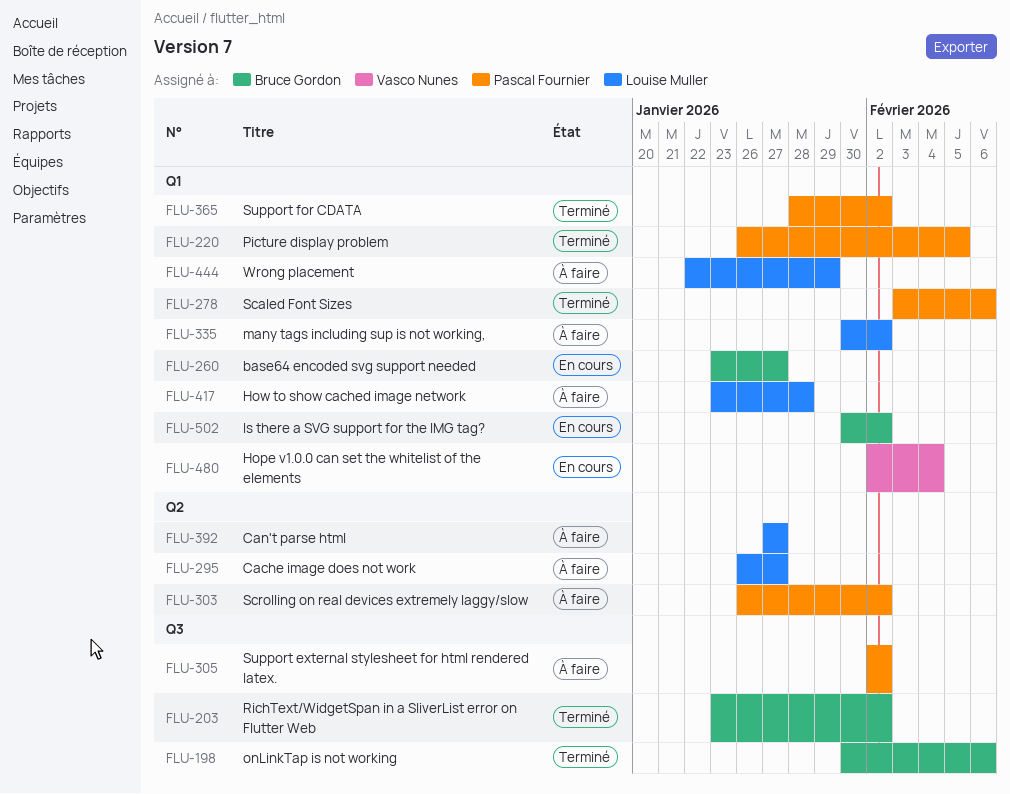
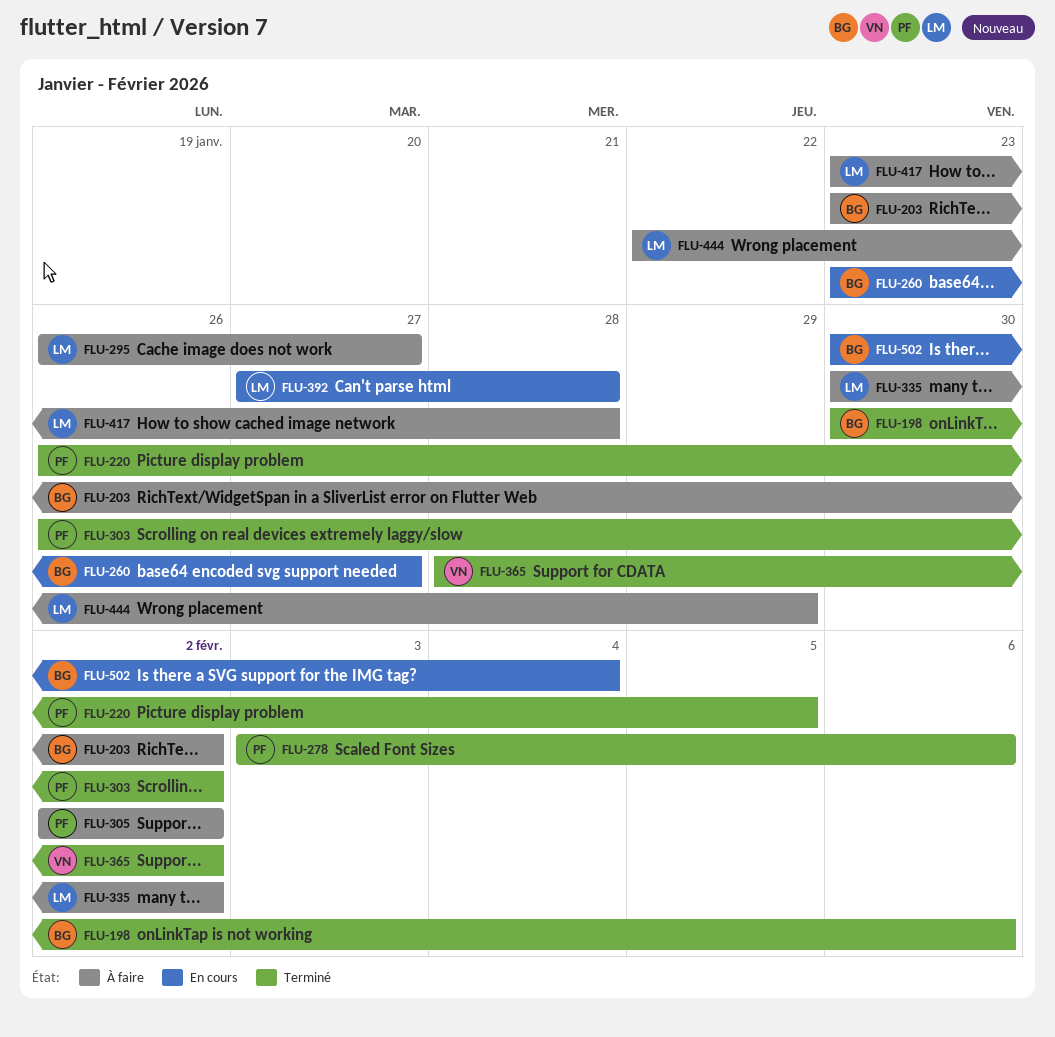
FLU-203, status: Terminé -> À faire
FLU-303, status: À faire -> Terminé
FLU-365, owner: Pascal Fournier -> Vasco Nunes
FLU-392, status: À faire -> En cours
FLU-392, due: Jan 27 -> Jan 28
FLU-480: present -> none
FLU-502, due: Feb 2 -> Feb 4

